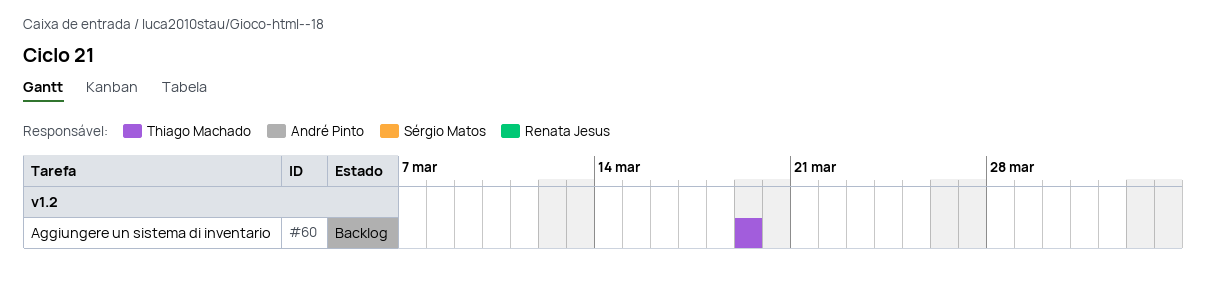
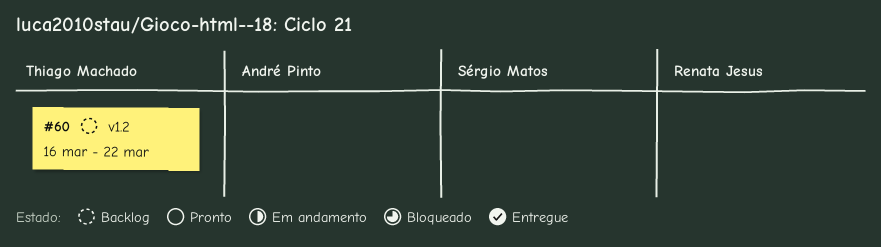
#60, start: Mar 19 -> Mar 16
#60, due: Mar 19 -> Mar 22

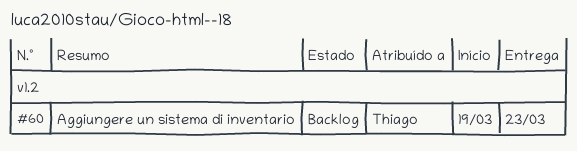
#60, start: Mar 16 -> Mar 19
#60, due: Mar 22 -> Mar 23

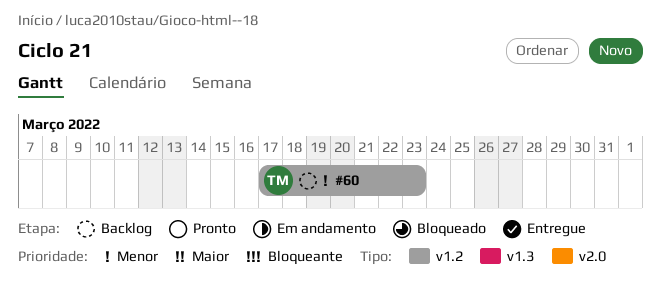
#60, start: Mar 19 -> Mar 17

